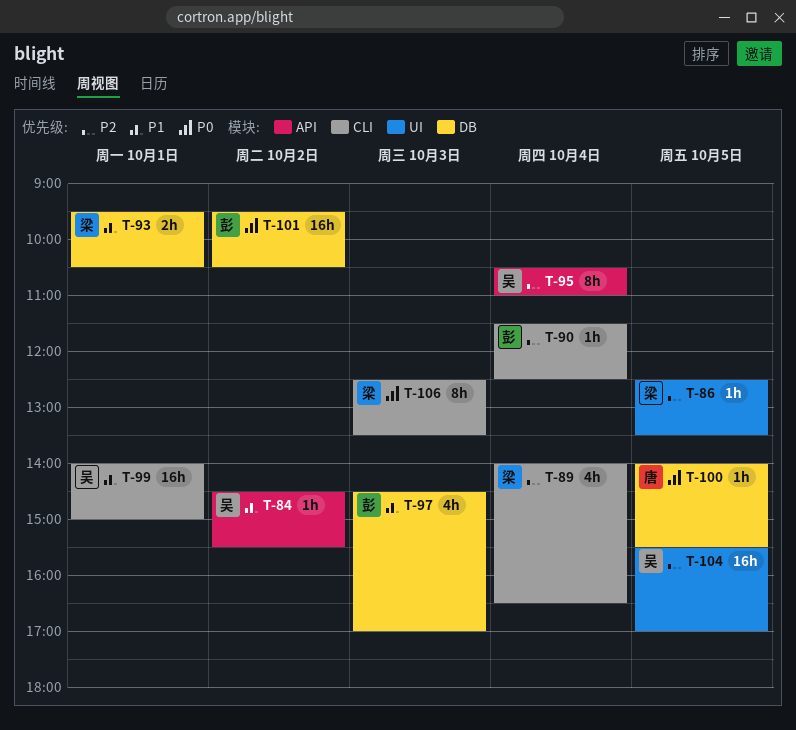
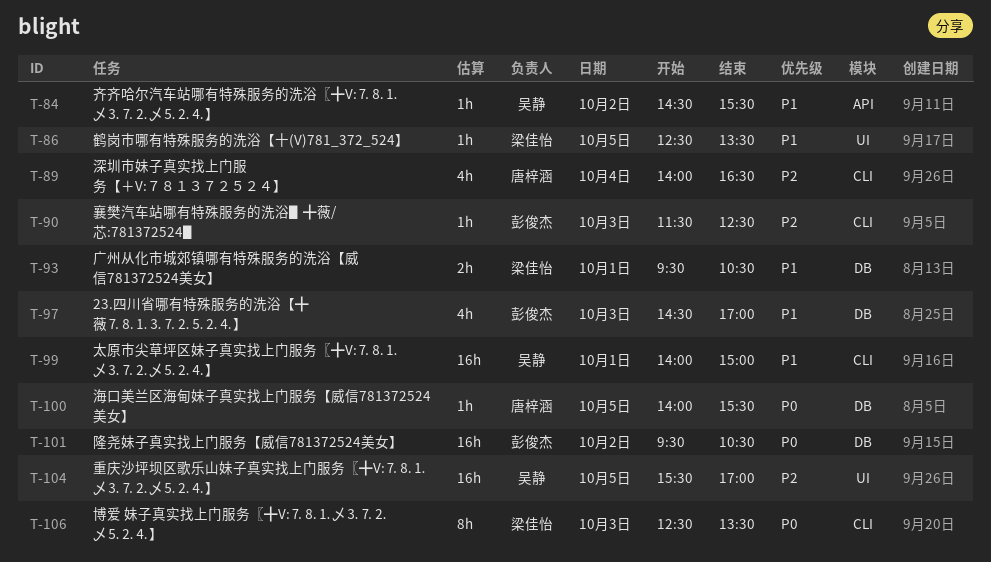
T-86, priority: P2 -> P1
T-89, owner: 梁佳怡 -> 唐梓涵
T-90, day: Oct 4 -> Oct 3
T-95: present -> none

